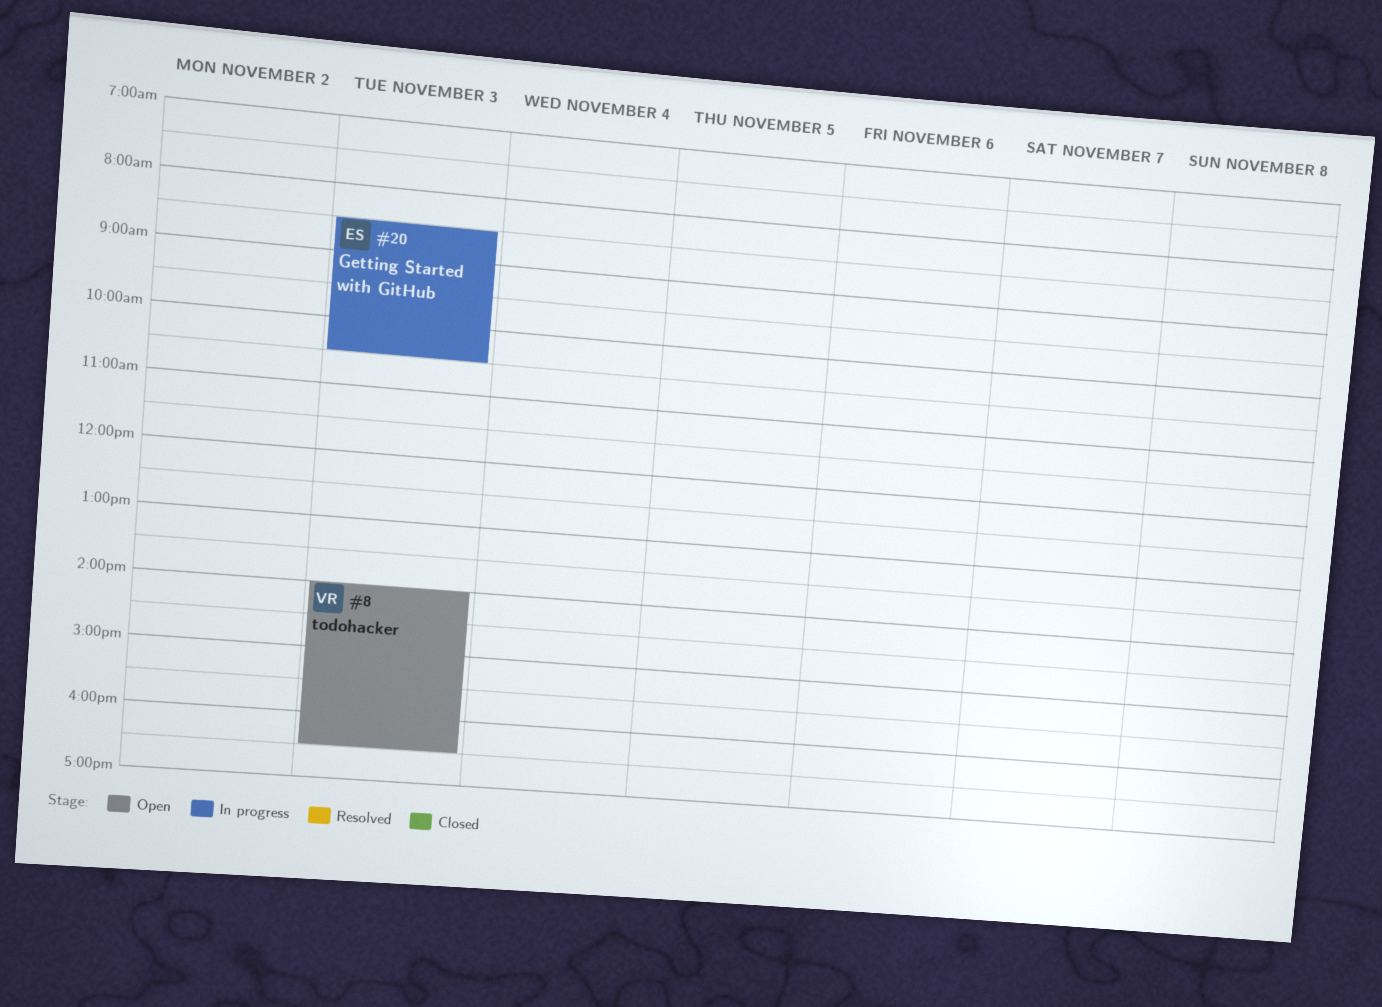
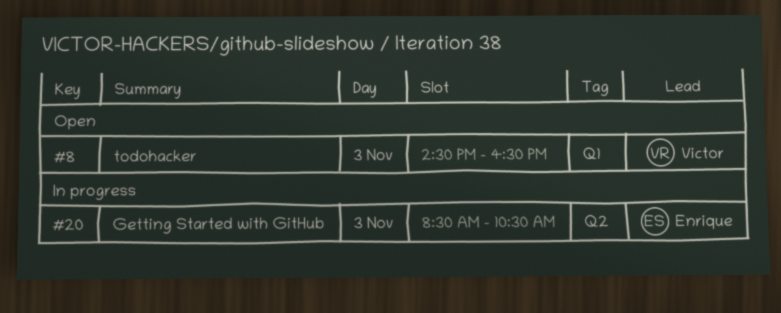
#8, begins: 14:00 -> 14:30

